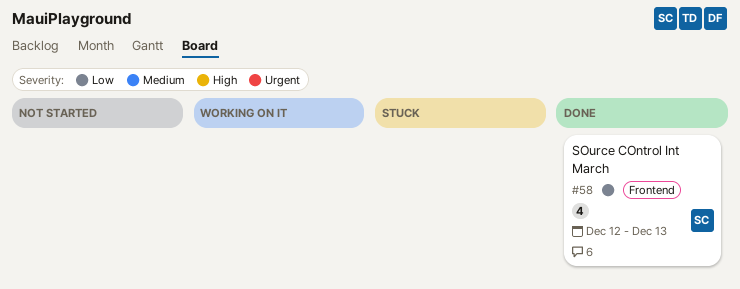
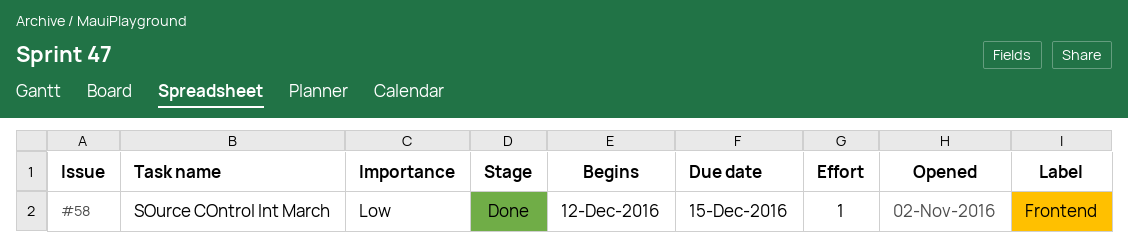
#58, estimate: 4 -> 1
#58, due: Dec 13 -> Dec 15

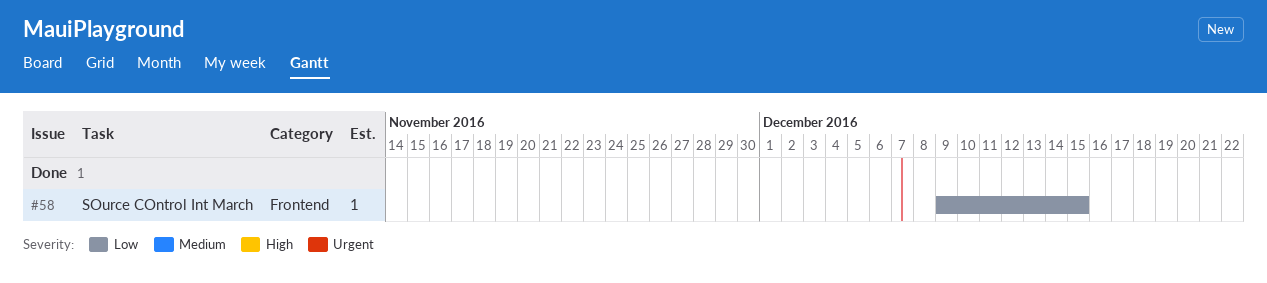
#58, start: Dec 12 -> Dec 9

